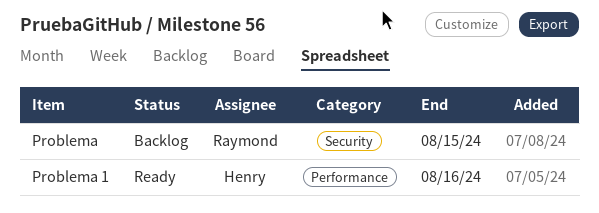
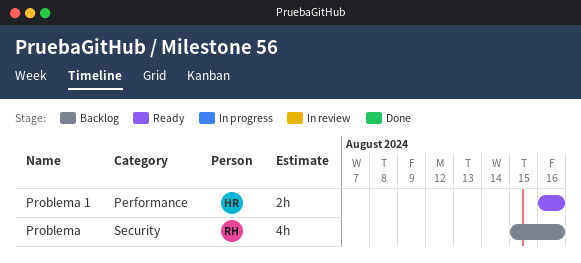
Problema, due: Aug 15 -> Aug 16

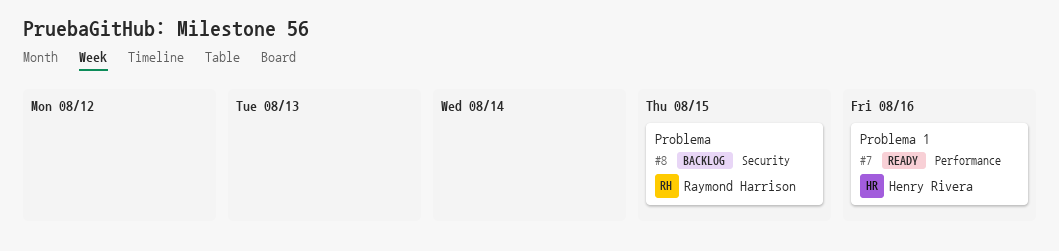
Problema, due: Aug 16 -> Aug 15

